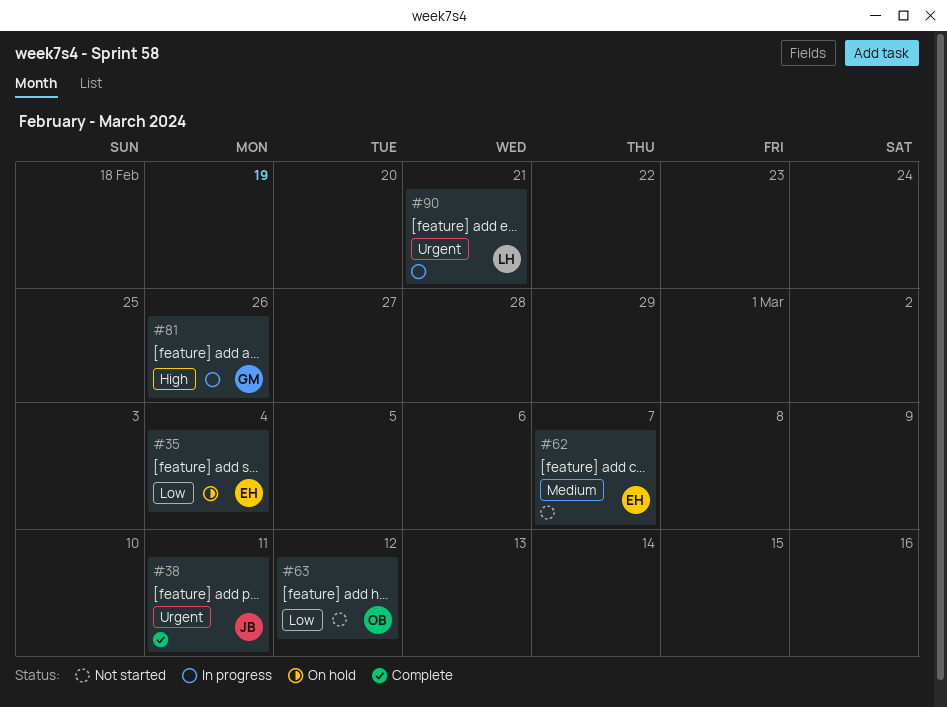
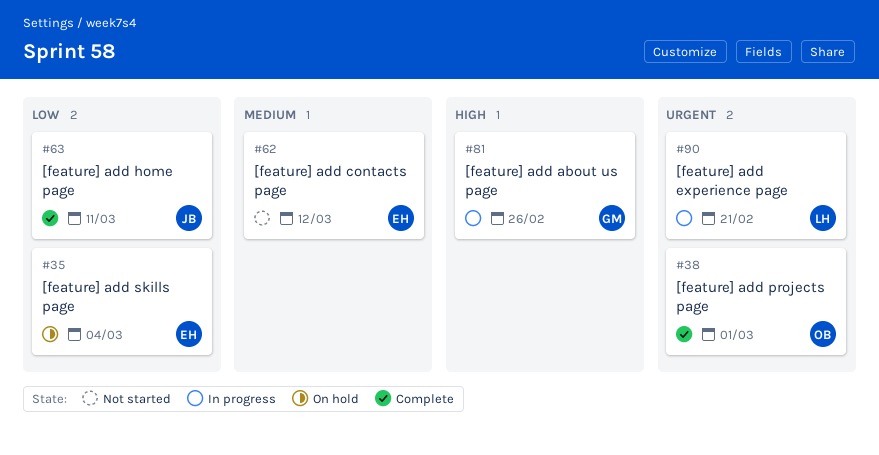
#38, owner: JB -> OB
#38, due: Mar 11 -> Mar 1
#62, due: Mar 7 -> Mar 12
#63, status: Not started -> Complete
#63, owner: OB -> JB
#63, due: Mar 12 -> Mar 11

